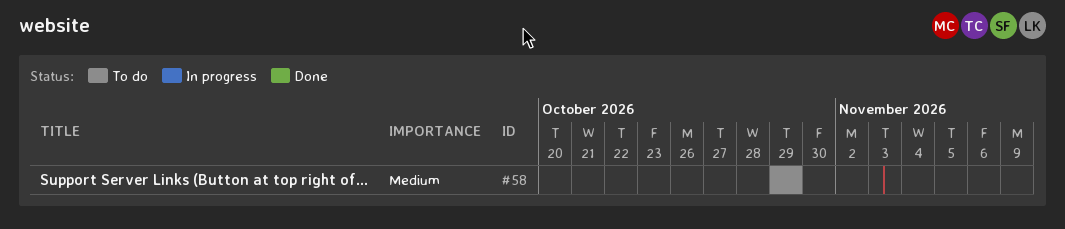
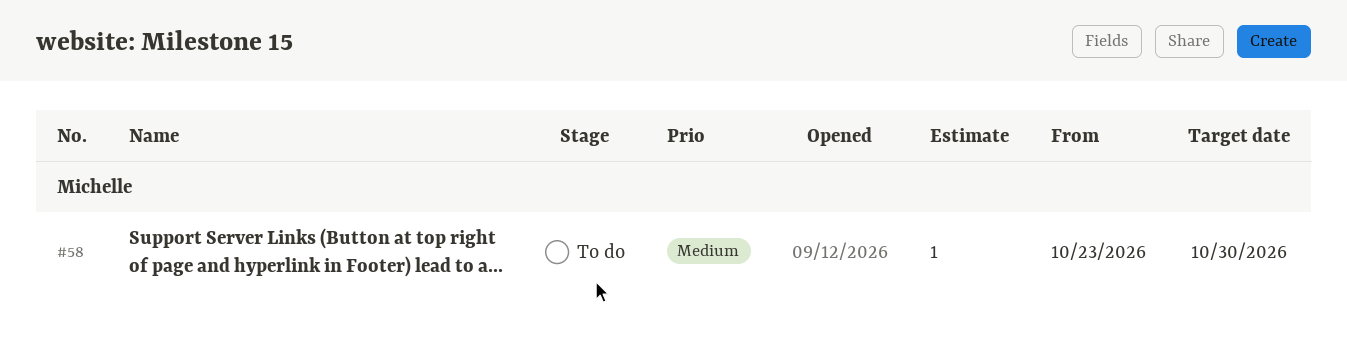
#58, start: Oct 29 -> Oct 23
#58, due: Oct 29 -> Oct 30

